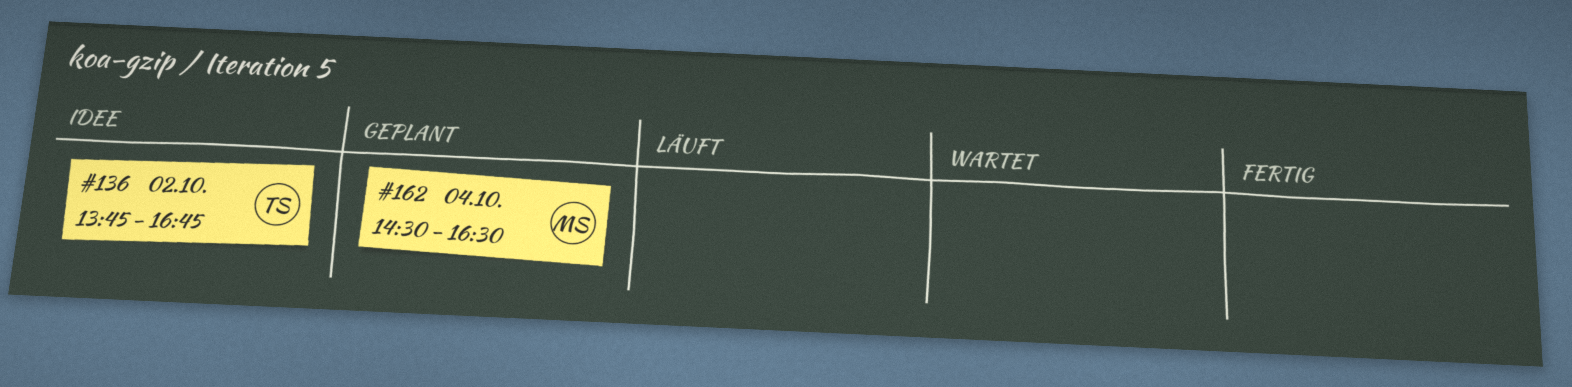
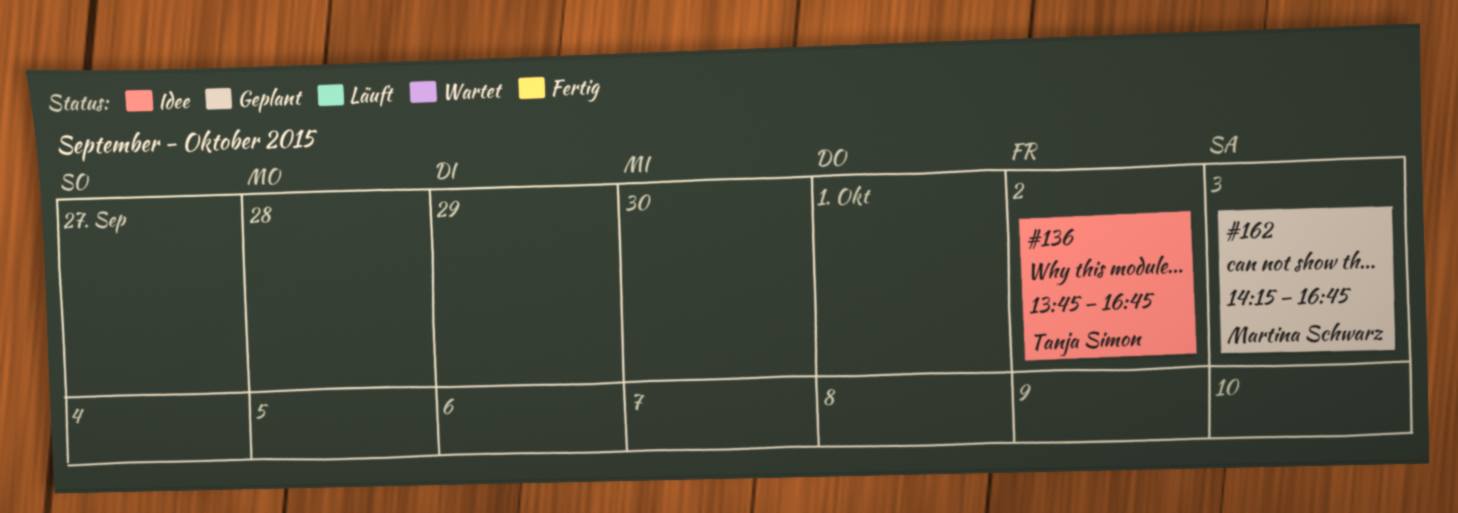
#162, day: Oct 4 -> Oct 3
#162, begins: 14:30 -> 14:15
#162, ends: 16:30 -> 16:45

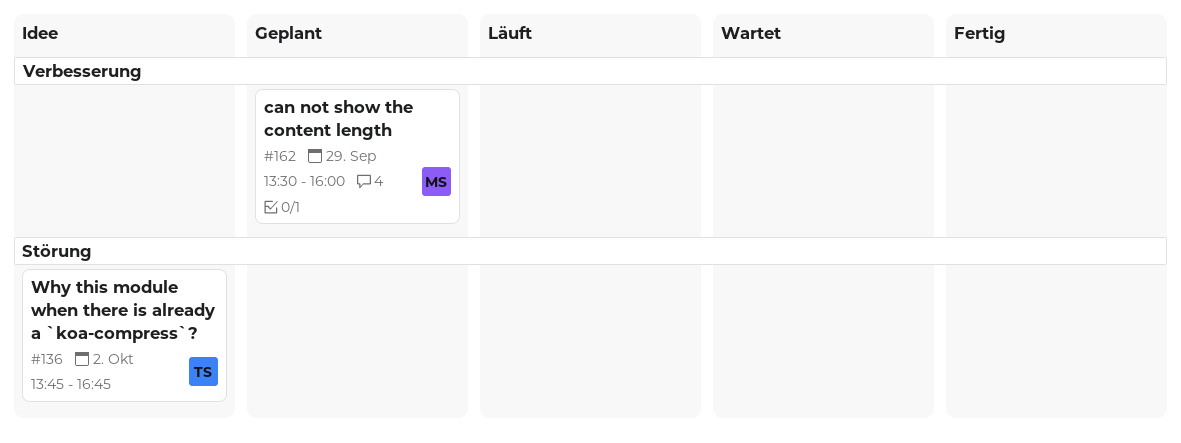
#162, day: Oct 3 -> Sep 29
#162, begins: 14:15 -> 13:30
#162, ends: 16:45 -> 16:00

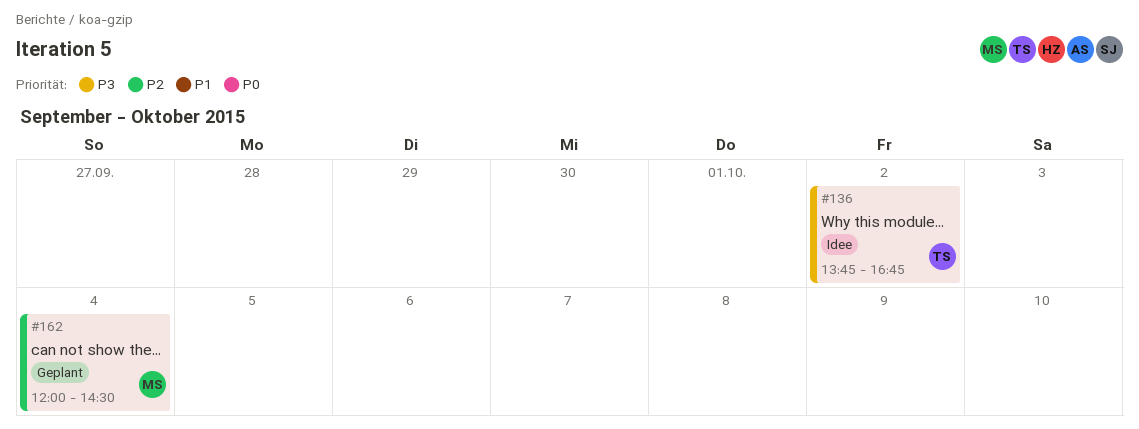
#162, day: Sep 29 -> Oct 4
#162, begins: 13:30 -> 12:00
#162, ends: 16:00 -> 14:30

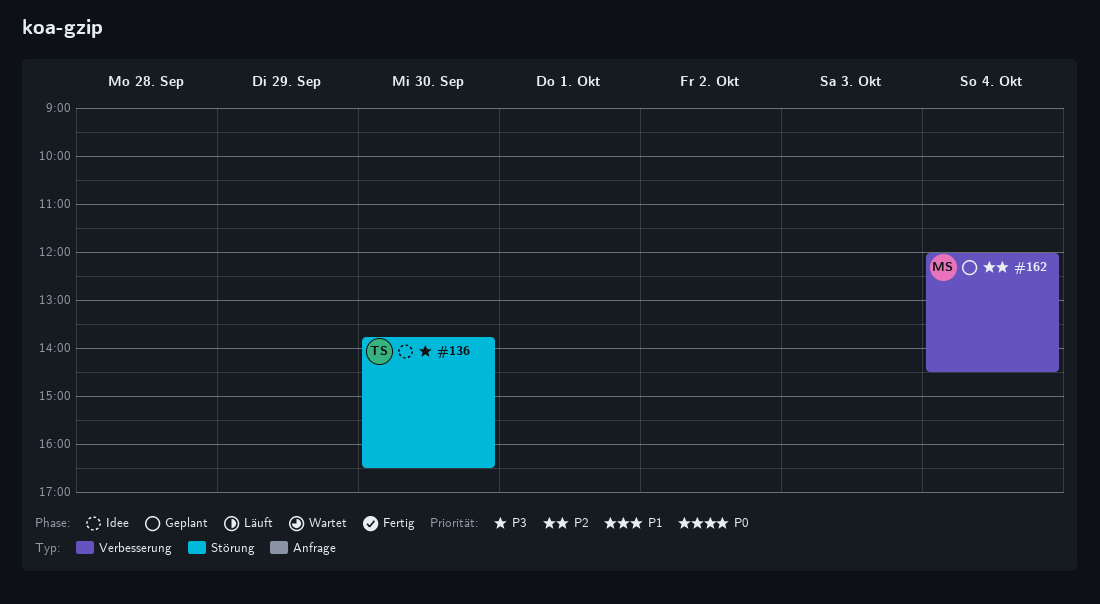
#136, day: Oct 2 -> Sep 30
#136, ends: 16:45 -> 16:30

